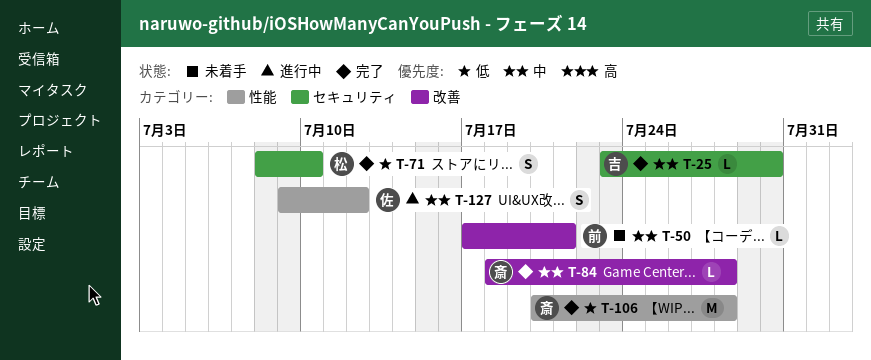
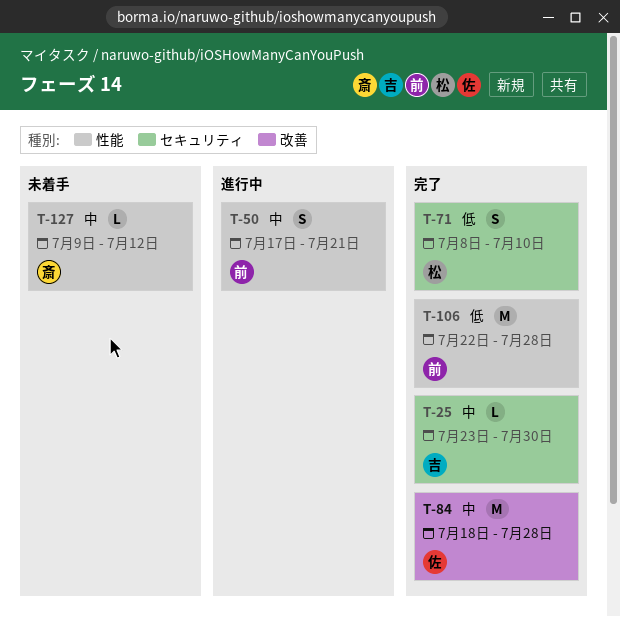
T-50, status: 未着手 -> 進行中
T-50, label: 改善 -> 性能
T-50, estimate: L -> S
T-84, owner: 斎 -> 佐
T-84, estimate: L -> M
T-106, owner: 斎 -> 前
T-106, start: Jul 20 -> Jul 22
T-127, status: 進行中 -> 未着手
T-127, owner: 佐 -> 斎
T-127, estimate: S -> L

